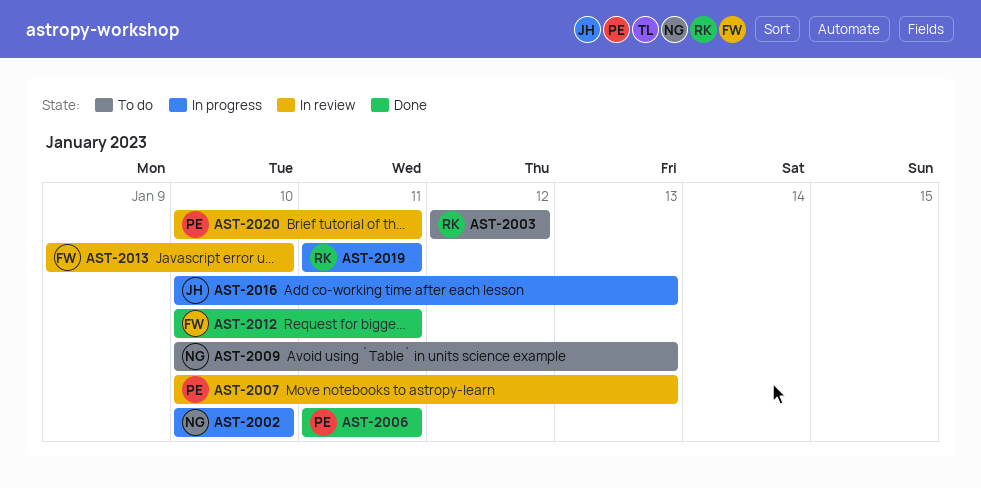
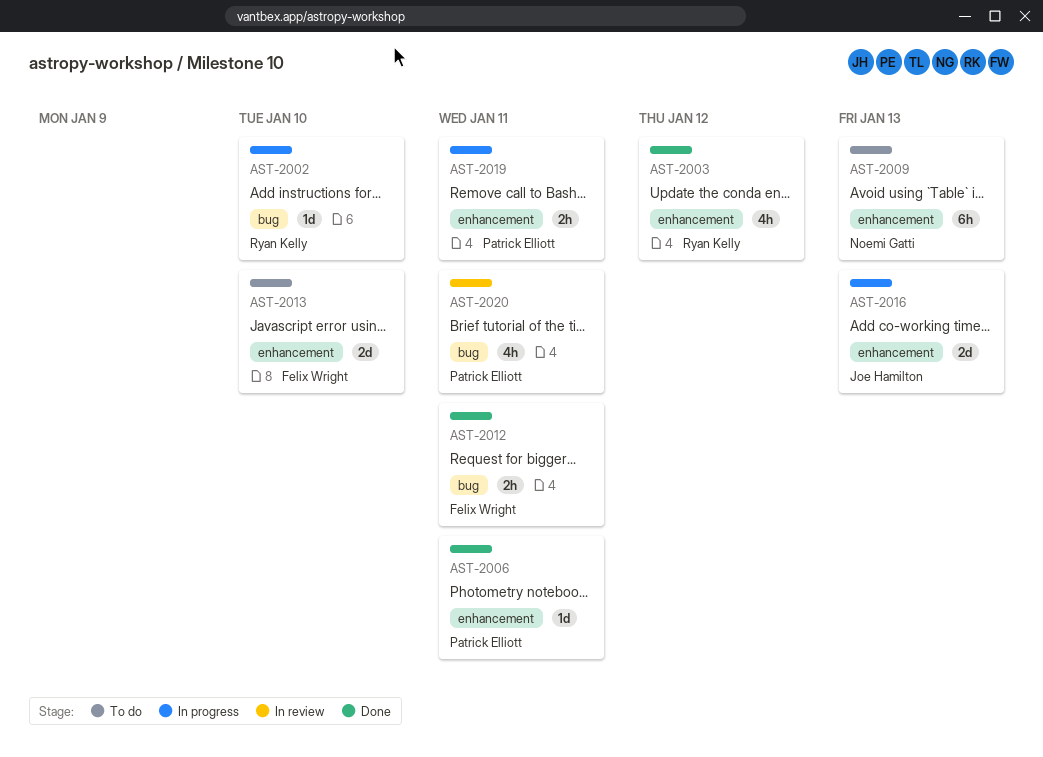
AST-2002, owner: Noemi Gatti -> Ryan Kelly
AST-2003, status: To do -> Done
AST-2007: present -> none
AST-2013, status: In review -> To do
AST-2019, owner: Ryan Kelly -> Patrick Elliott

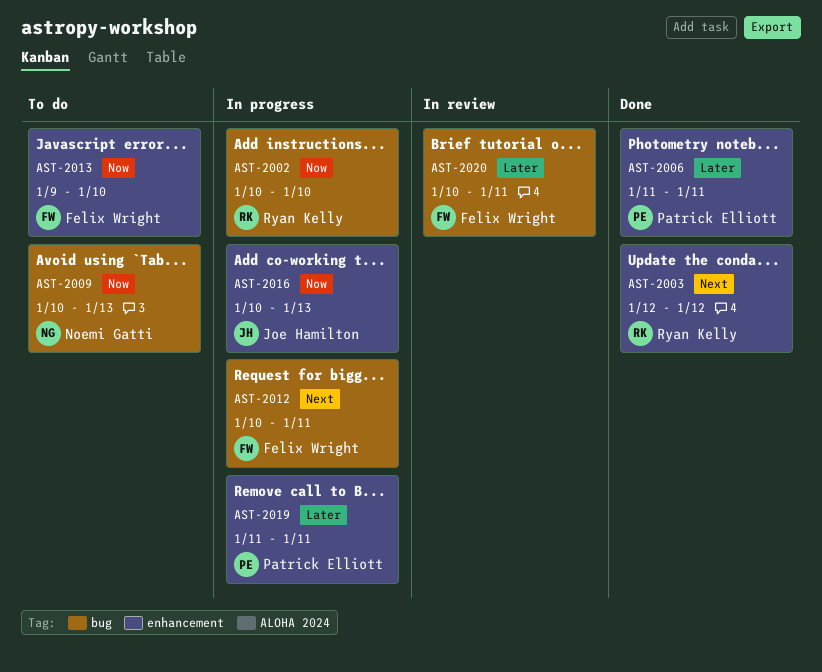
AST-2009, label: enhancement -> bug
AST-2012, status: Done -> In progress
AST-2020, owner: Patrick Elliott -> Felix Wright

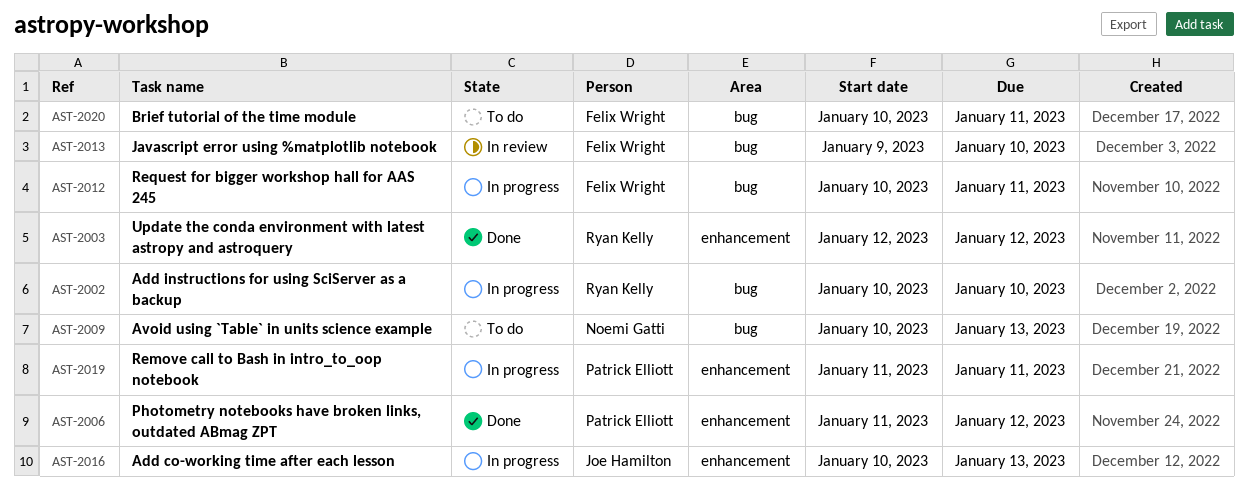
AST-2006, due: Jan 11 -> Jan 12
AST-2013, status: To do -> In review
AST-2013, label: enhancement -> bug
AST-2020, status: In review -> To do

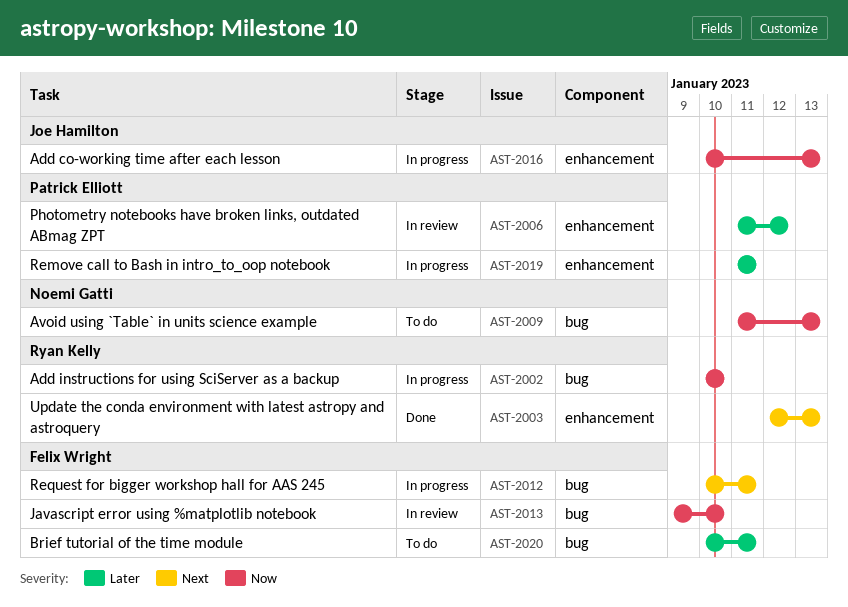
AST-2003, due: Jan 12 -> Jan 13
AST-2006, status: Done -> In review
AST-2009, start: Jan 10 -> Jan 11

